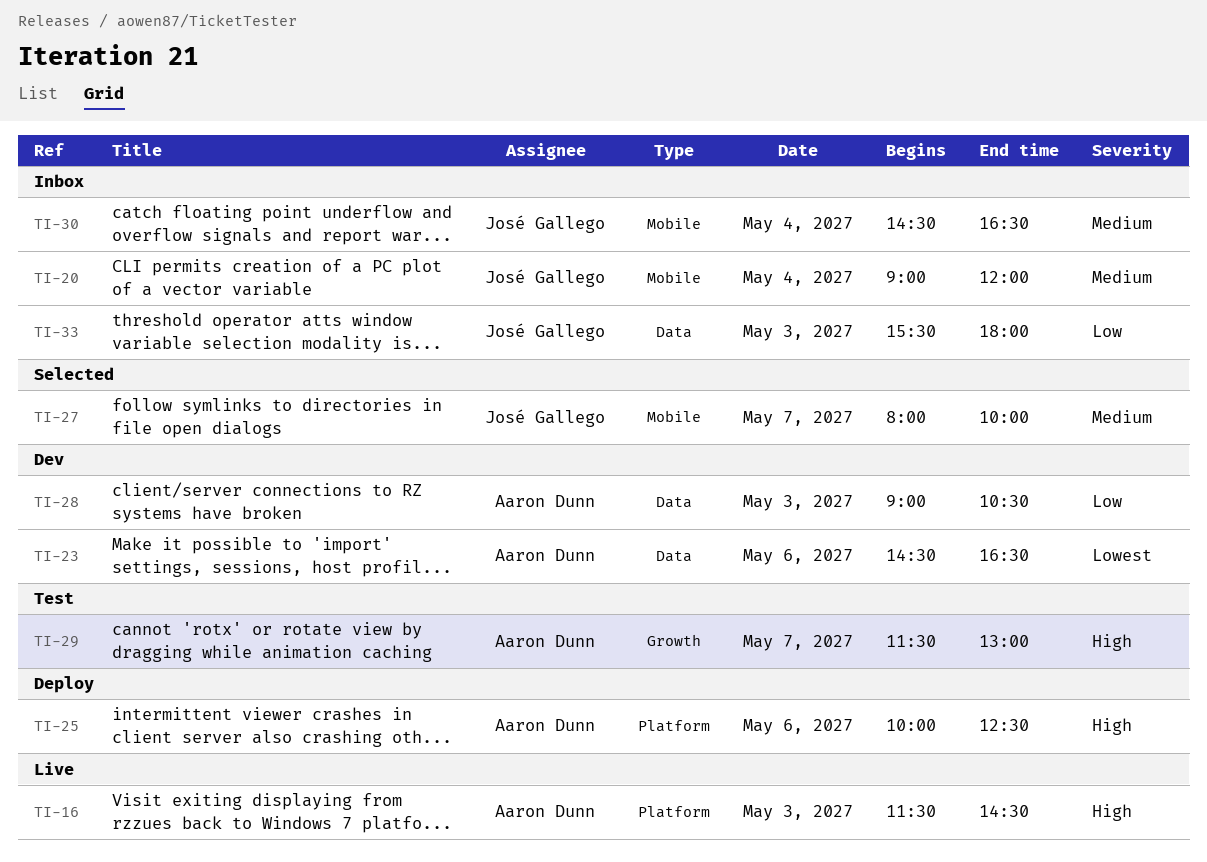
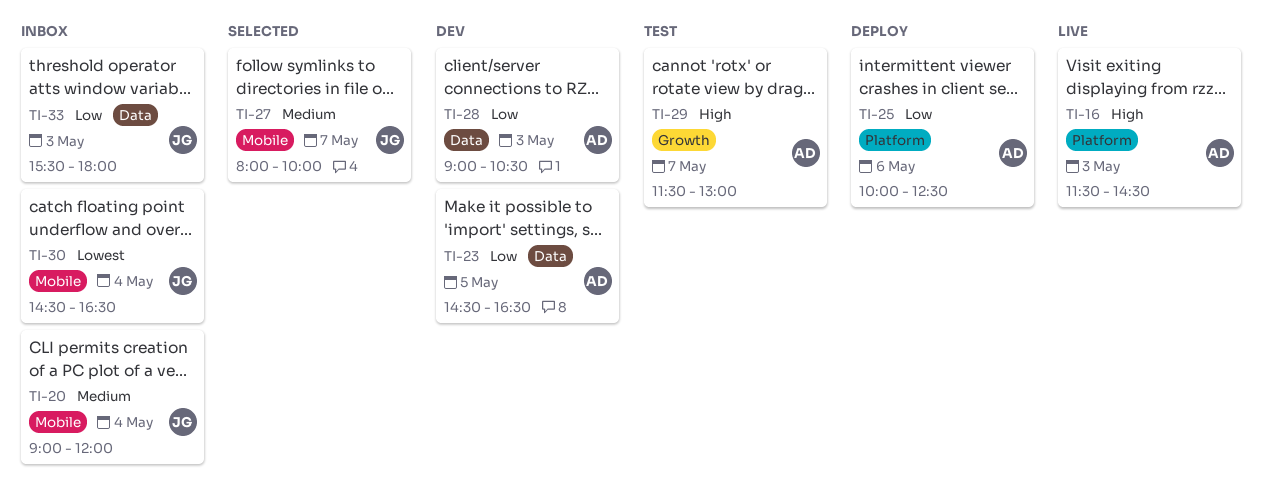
TI-23, priority: Lowest -> Low
TI-23, day: May 6 -> May 5
TI-25, priority: High -> Low
TI-30, priority: Medium -> Lowest

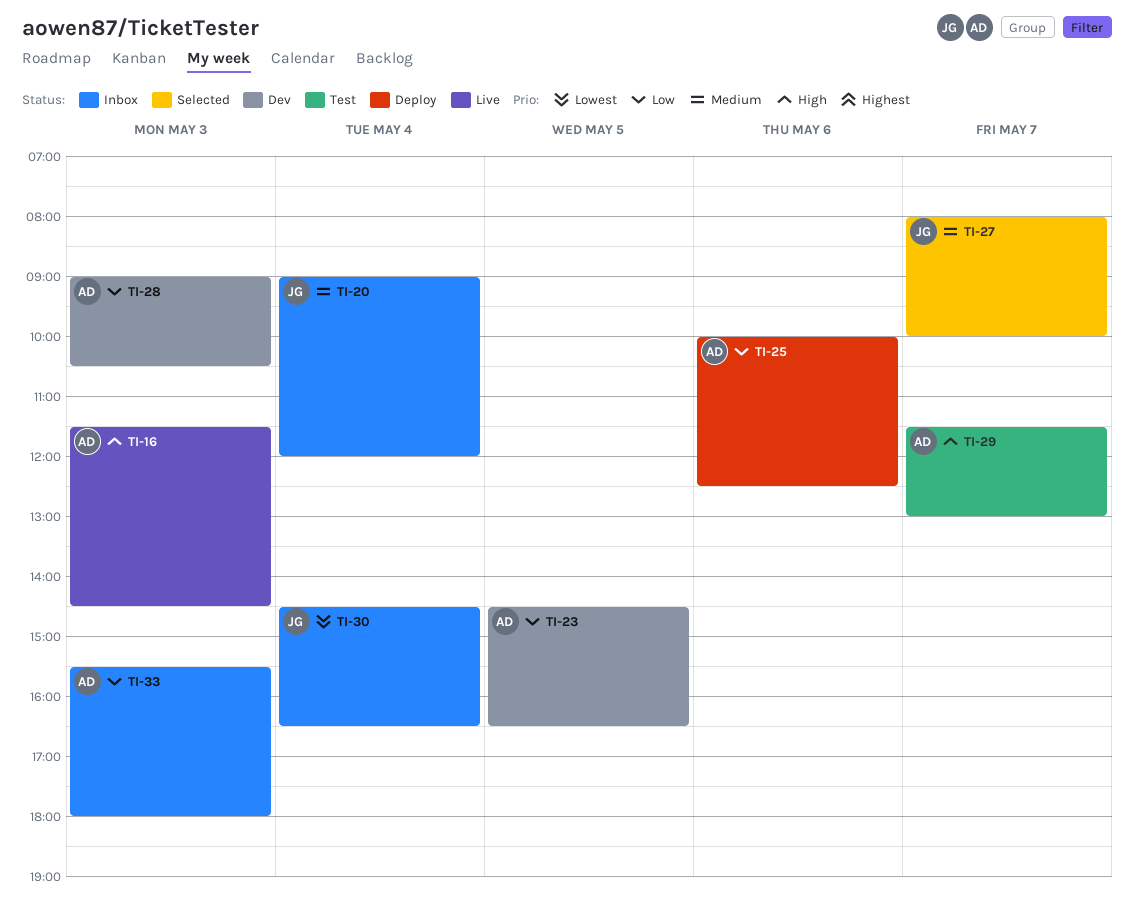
TI-33, owner: JG -> AD

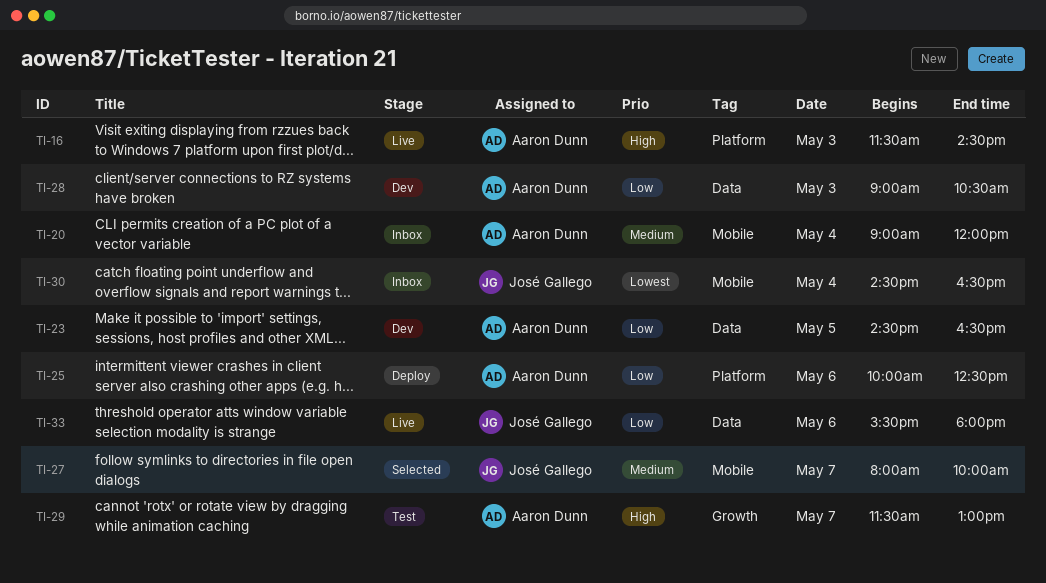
TI-20, owner: José Gallego -> Aaron Dunn
TI-33, status: Inbox -> Live
TI-33, owner: Aaron Dunn -> José Gallego
TI-33, day: May 3 -> May 6

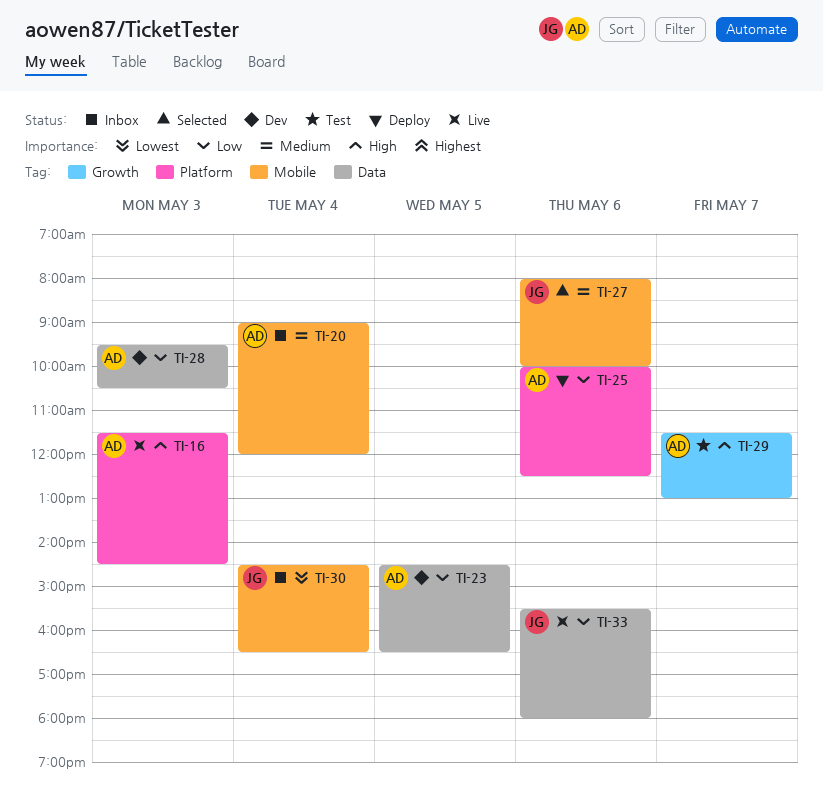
TI-27, day: May 7 -> May 6
TI-28, begins: 09:00 -> 09:30

